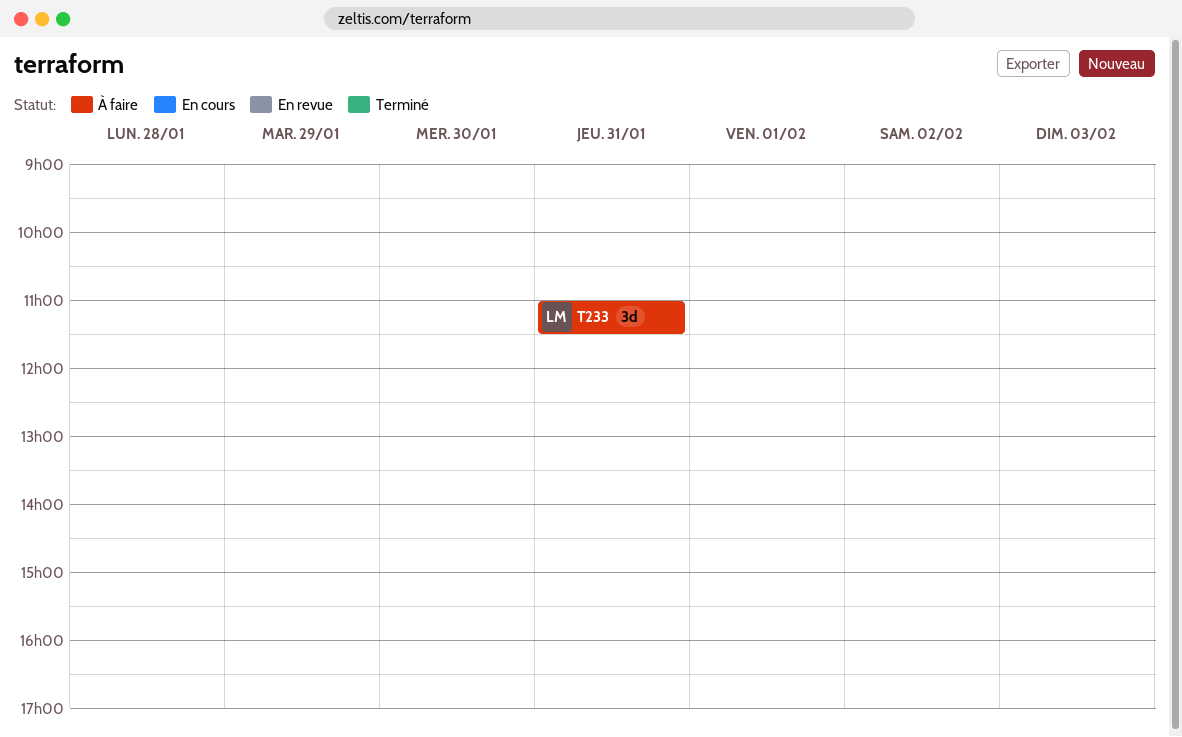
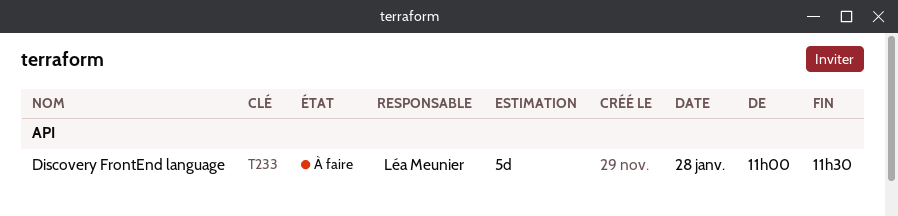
T233, estimate: 3d -> 5d
T233, day: Jan 31 -> Jan 28

